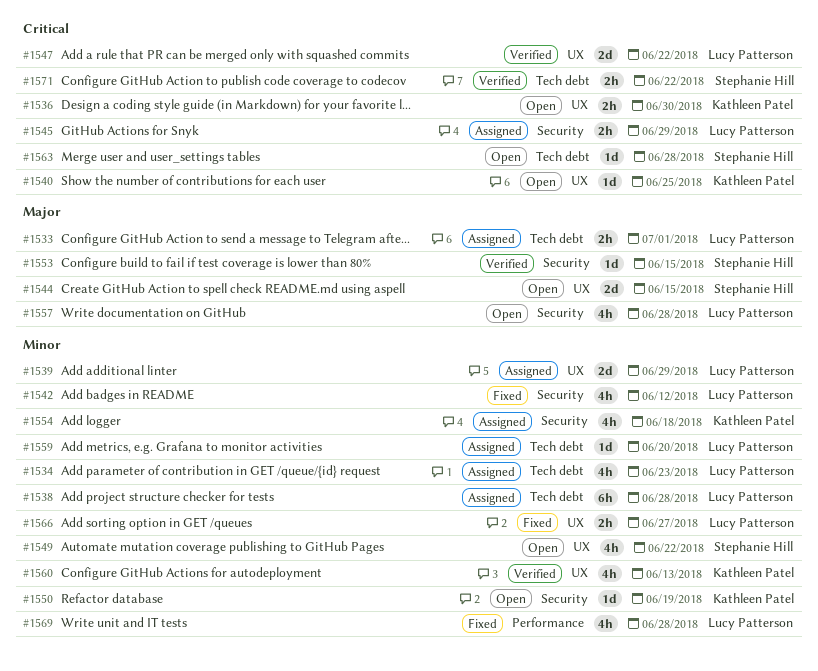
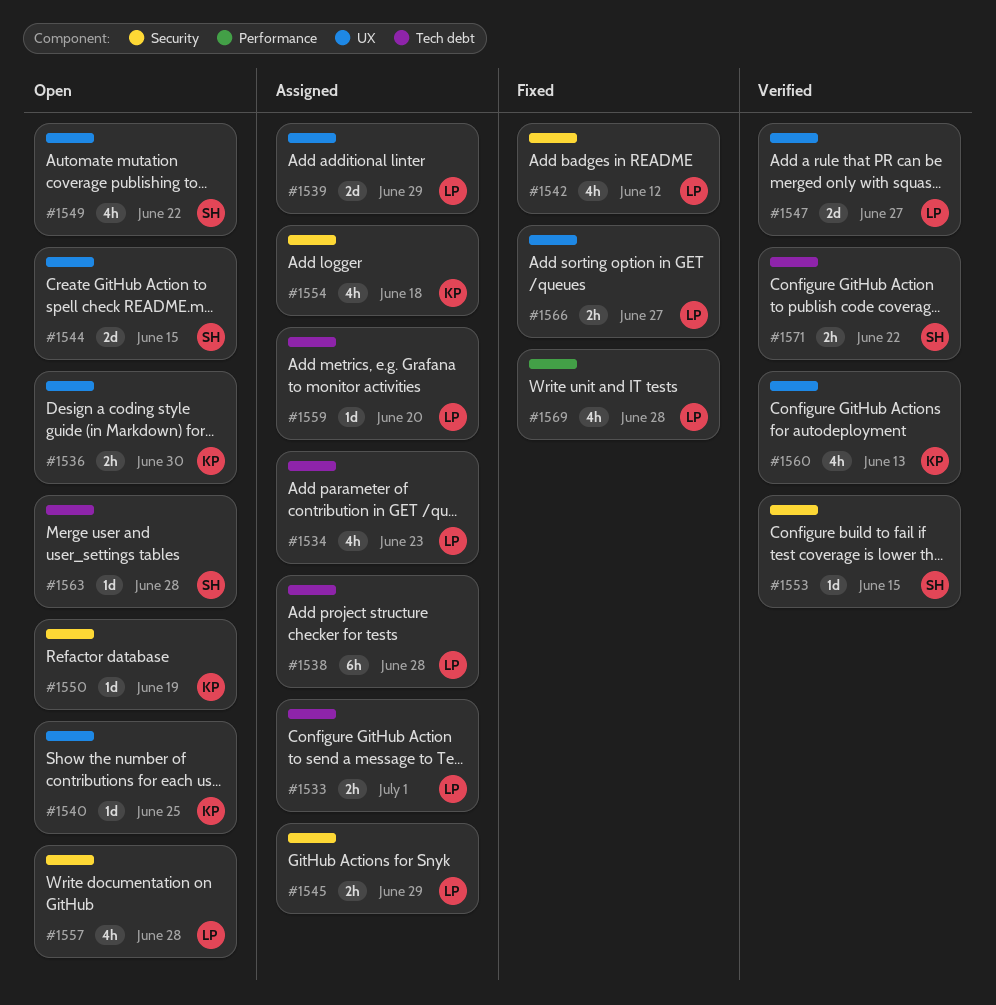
#1547, due: Jun 22 -> Jun 27

